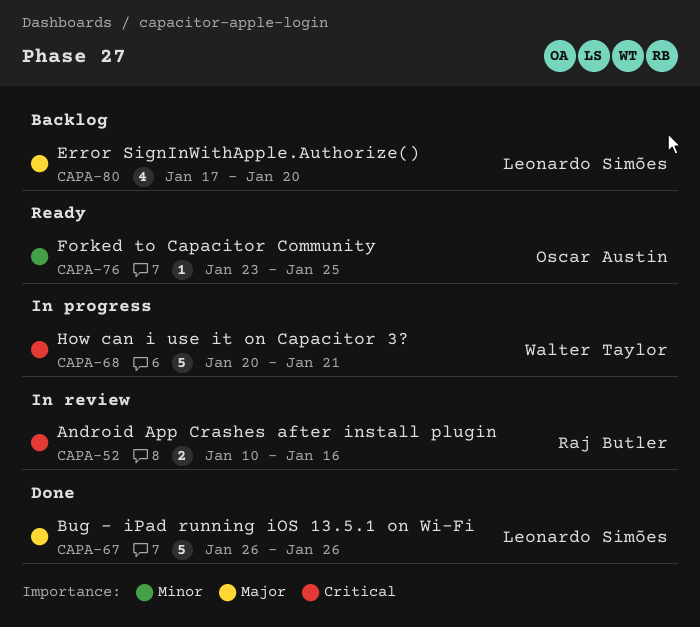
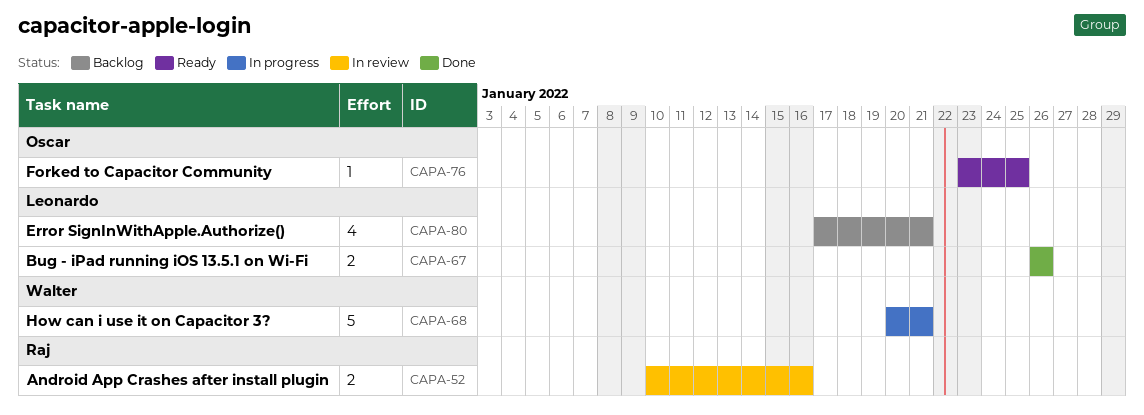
CAPA-67, estimate: 5 -> 2
CAPA-80, due: Jan 20 -> Jan 21

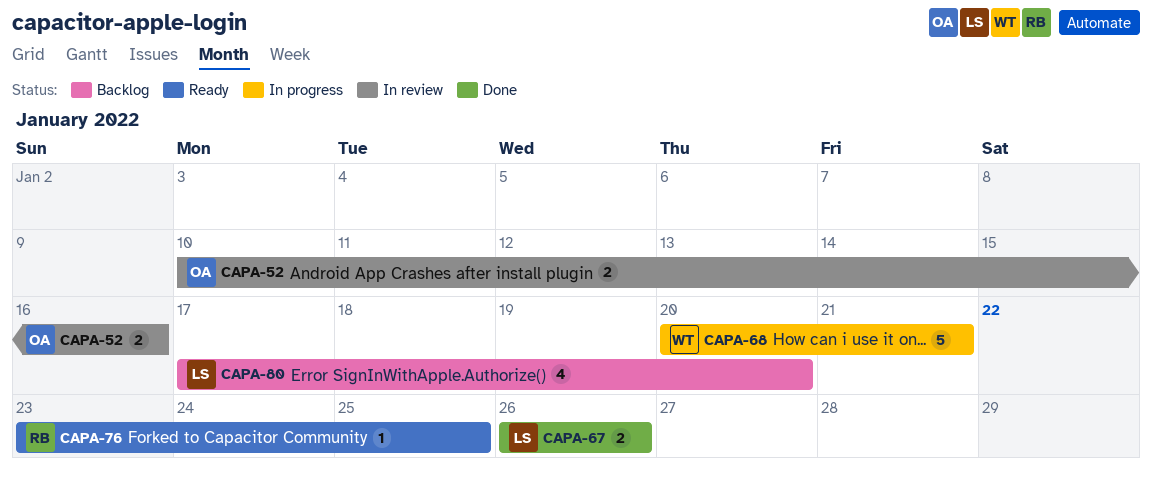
CAPA-52, owner: Raj -> Oscar
CAPA-76, owner: Oscar -> Raj
CAPA-80, due: Jan 21 -> Jan 20

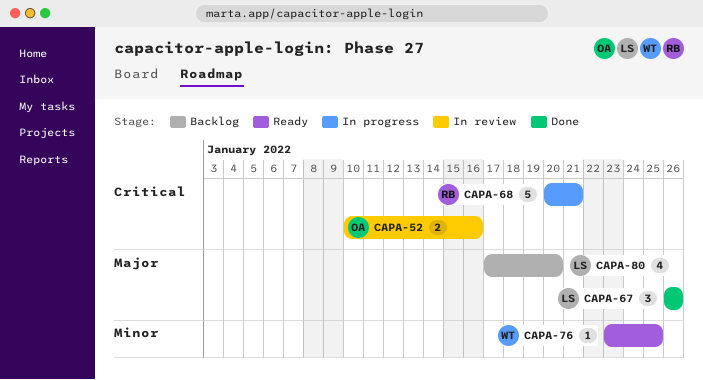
CAPA-67, estimate: 2 -> 3
CAPA-68, owner: WT -> RB
CAPA-76, owner: RB -> WT

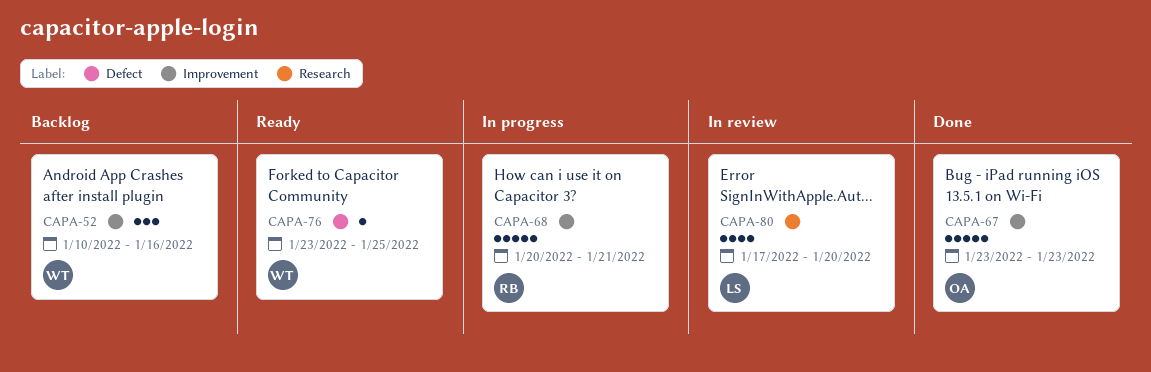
CAPA-52, status: In review -> Backlog
CAPA-52, owner: OA -> WT
CAPA-52, estimate: 2 -> 3
CAPA-67, owner: LS -> OA
CAPA-67, estimate: 3 -> 5
CAPA-67, start: Jan 26 -> Jan 23
CAPA-67, due: Jan 26 -> Jan 23
CAPA-80, status: Backlog -> In review

